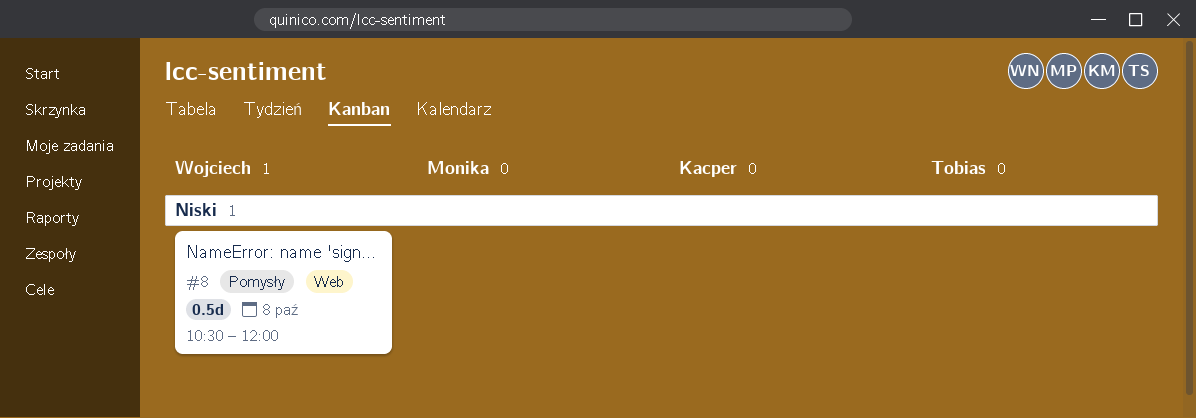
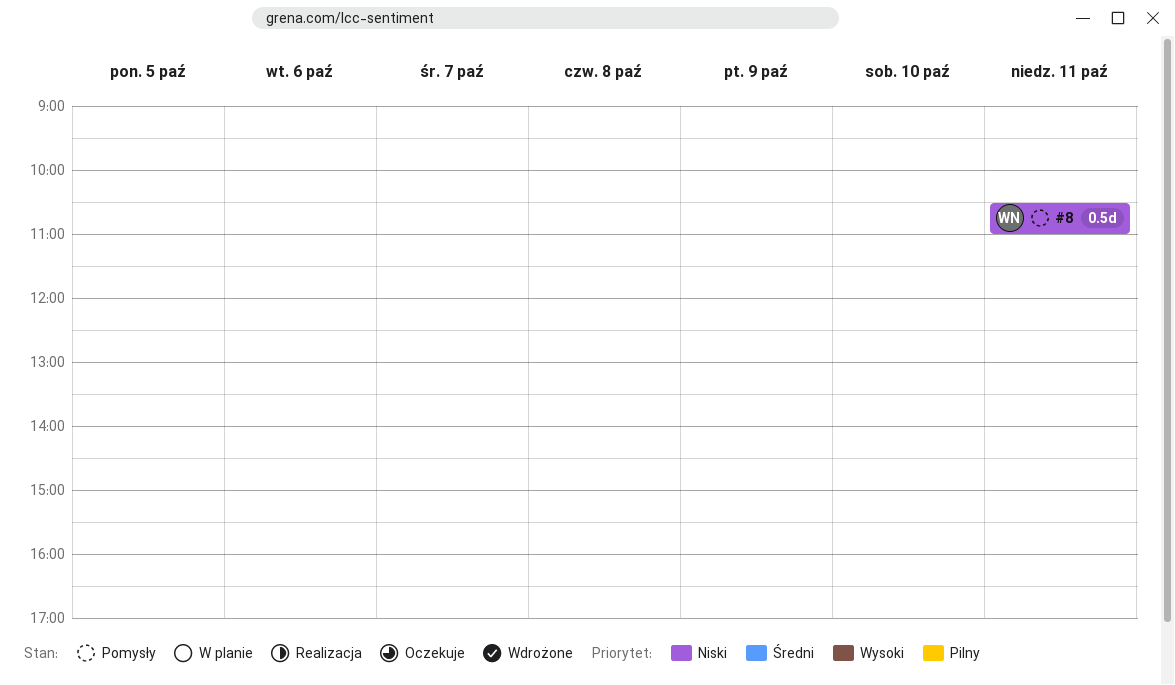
#8, day: Oct 8 -> Oct 11
#8, ends: 12:00 -> 11:00

